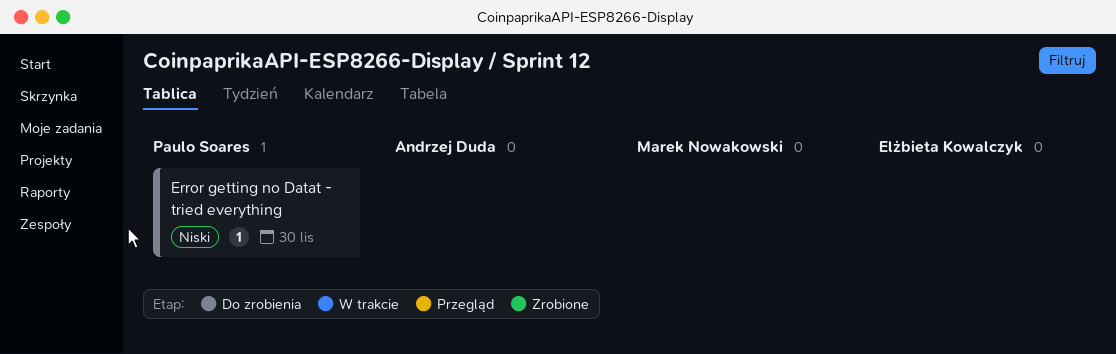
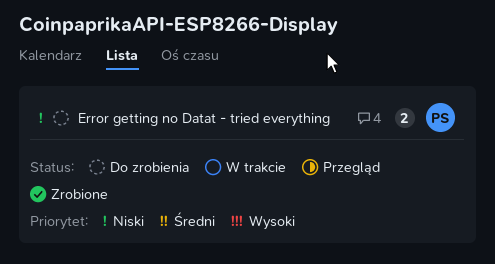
Error getting no Datat - tried everything, estimate: 1 -> 2

